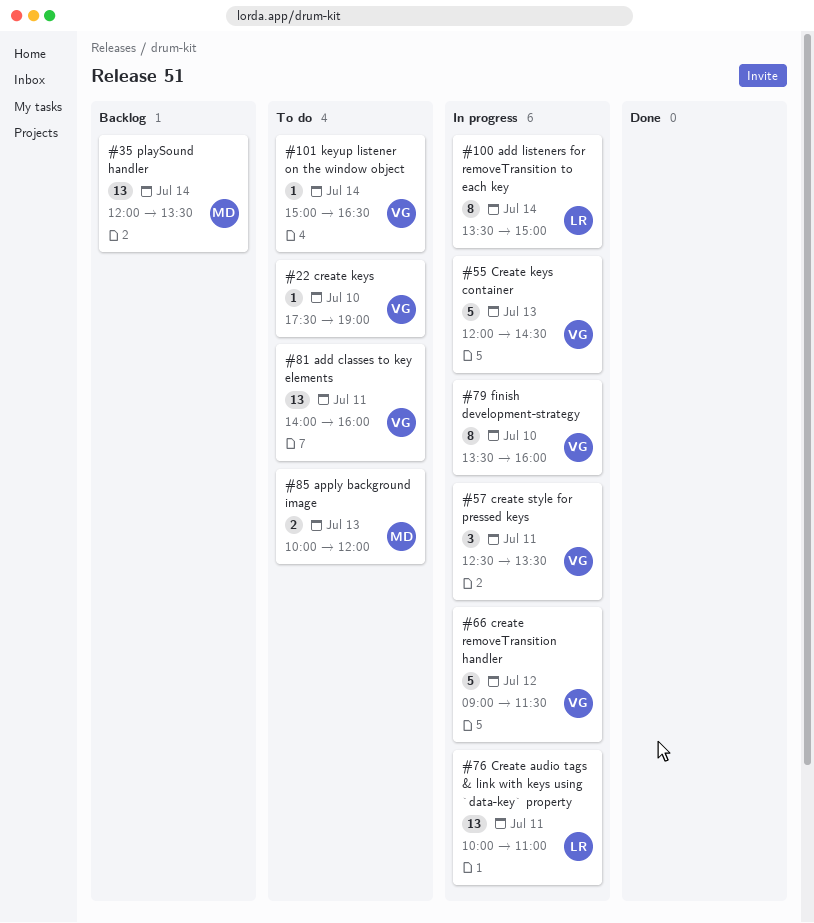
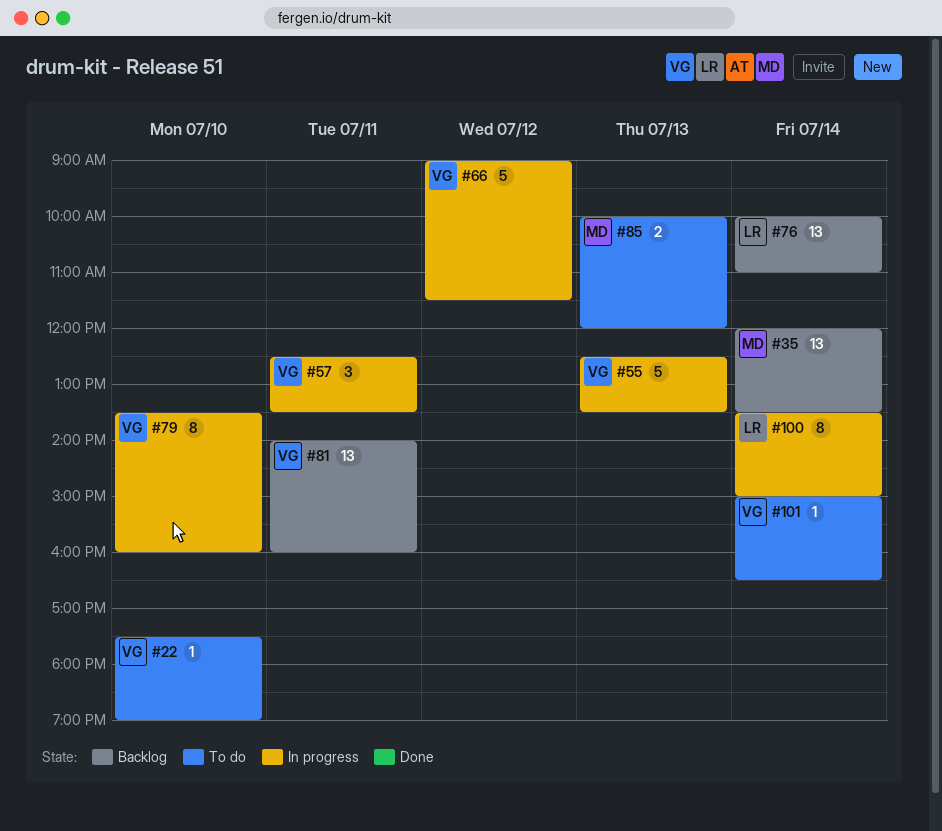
#55, begins: 12:00 -> 12:30
#55, ends: 14:30 -> 13:30
#76, status: In progress -> Backlog
#76, day: Jul 11 -> Jul 14
#81, status: To do -> Backlog

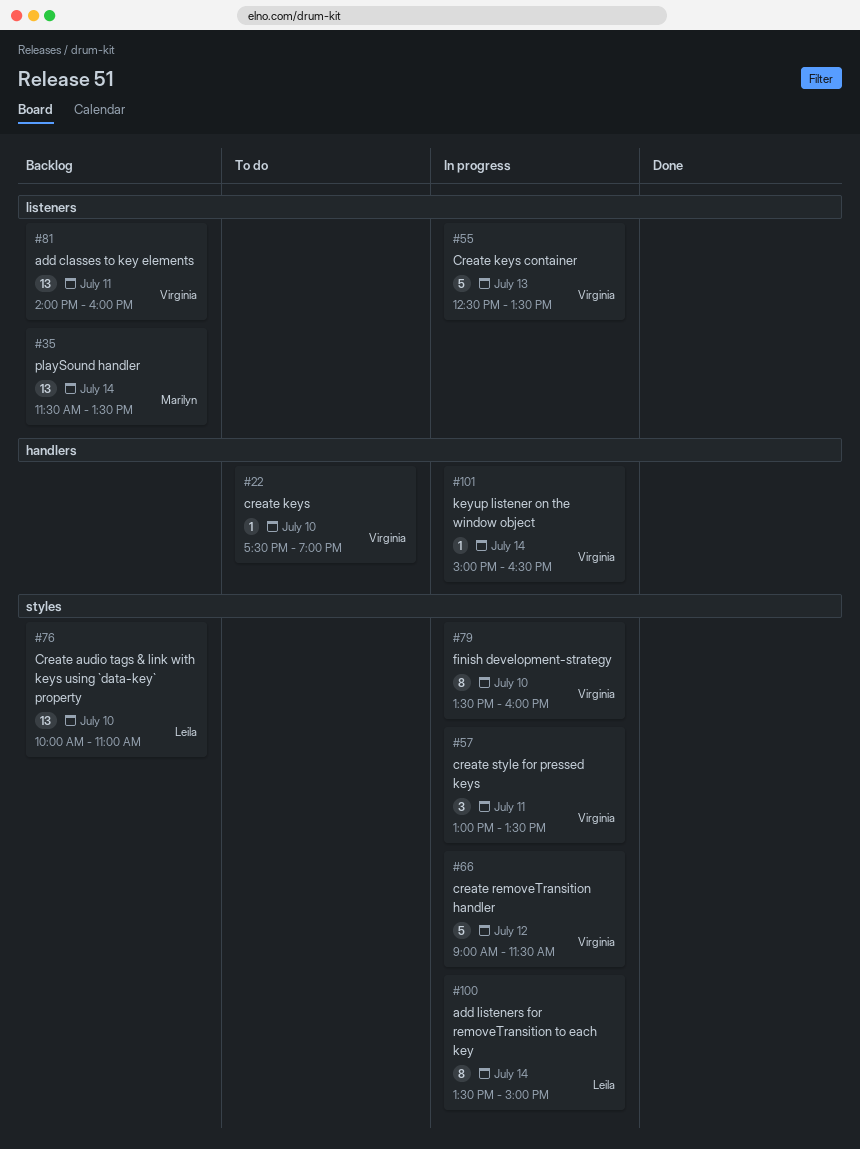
#35, begins: 12:00 -> 11:30
#57, begins: 12:30 -> 13:00
#76, day: Jul 14 -> Jul 10
#85: present -> none
#101, status: To do -> In progress

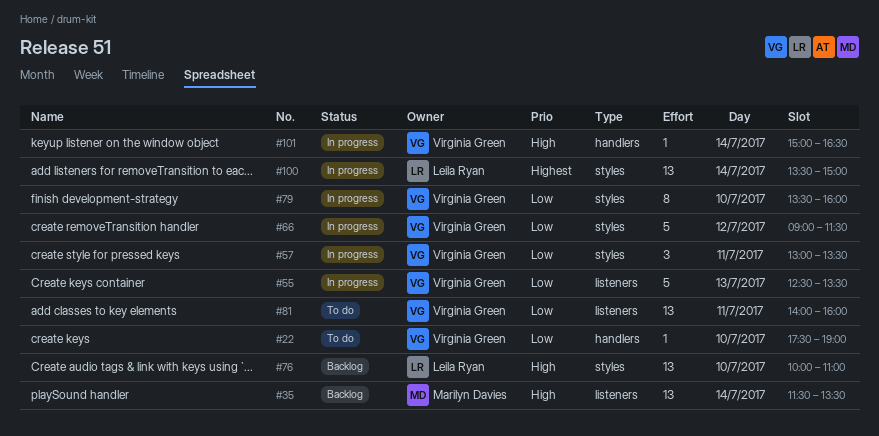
#81, status: Backlog -> To do
#100, estimate: 8 -> 13

